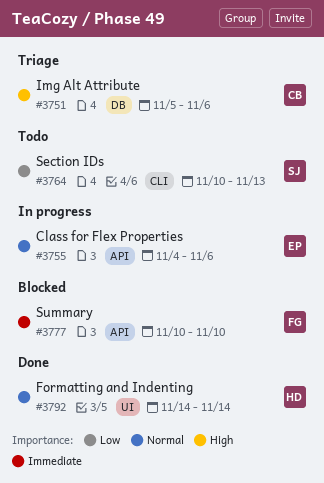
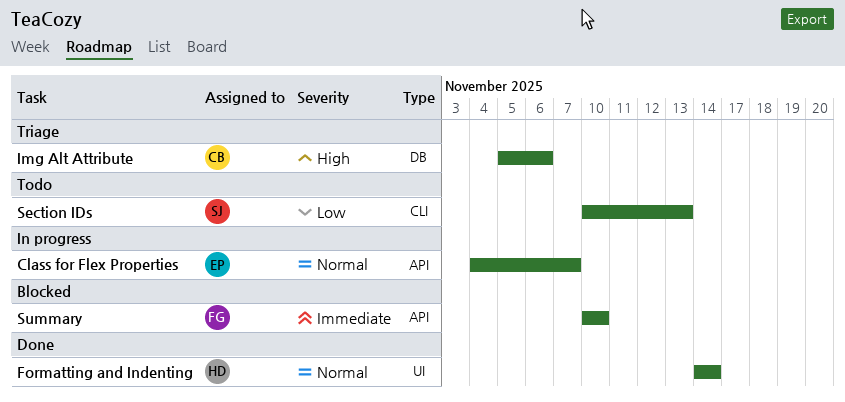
Class for Flex Properties, due: Nov 6 -> Nov 7

